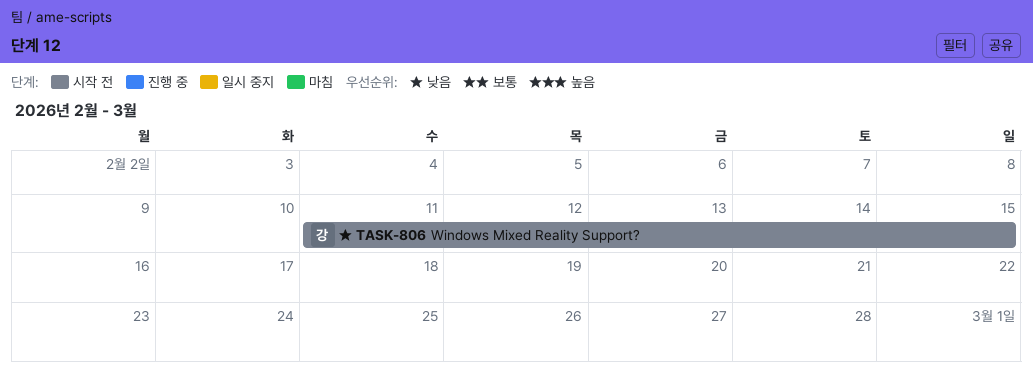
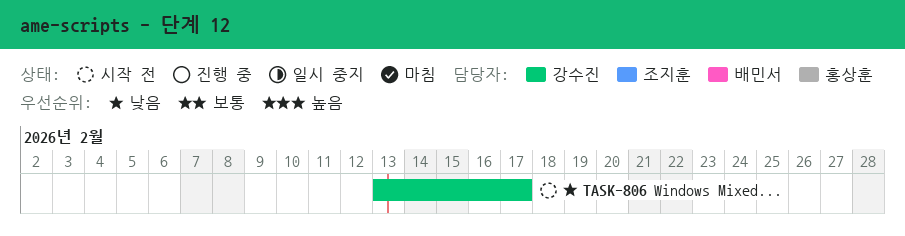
TASK-806, start: Feb 11 -> Feb 13
TASK-806, due: Feb 15 -> Feb 17

